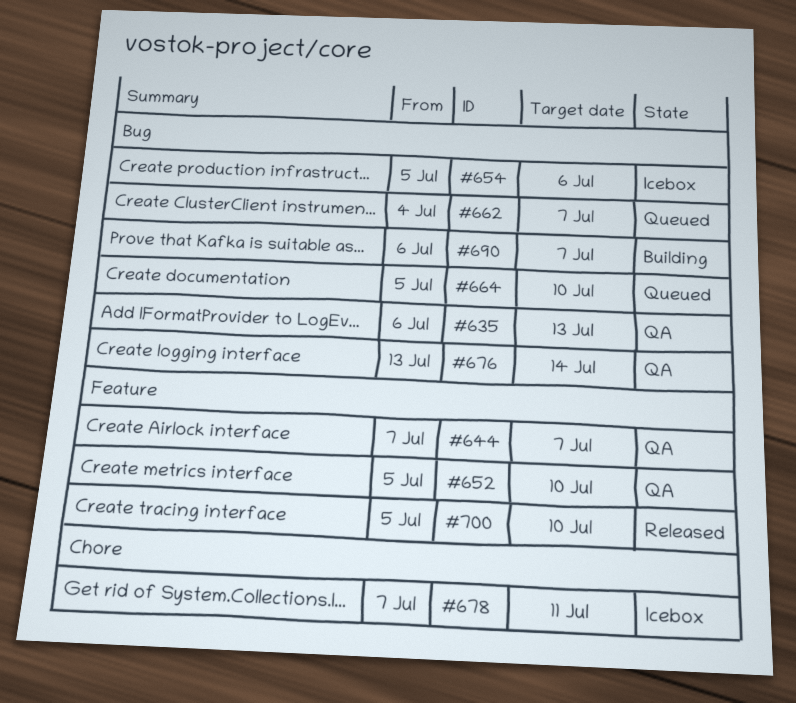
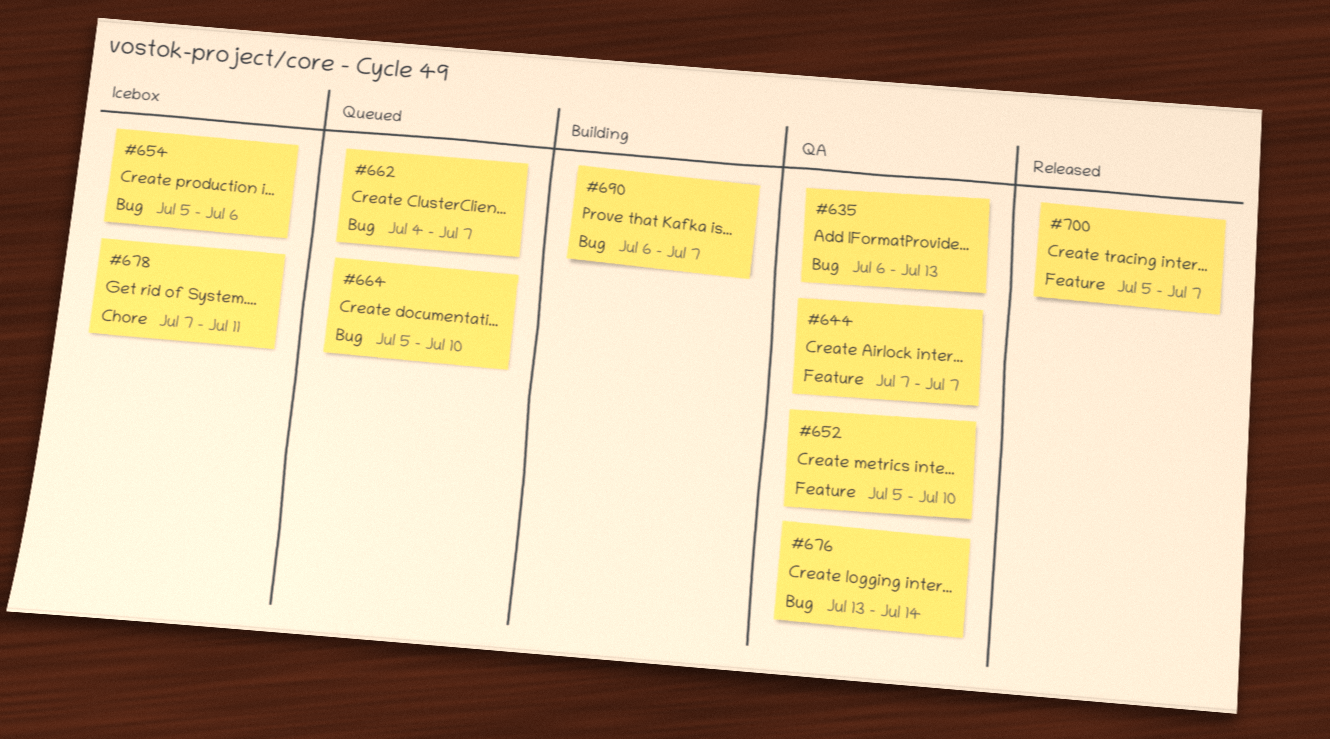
#700, due: Jul 10 -> Jul 7

